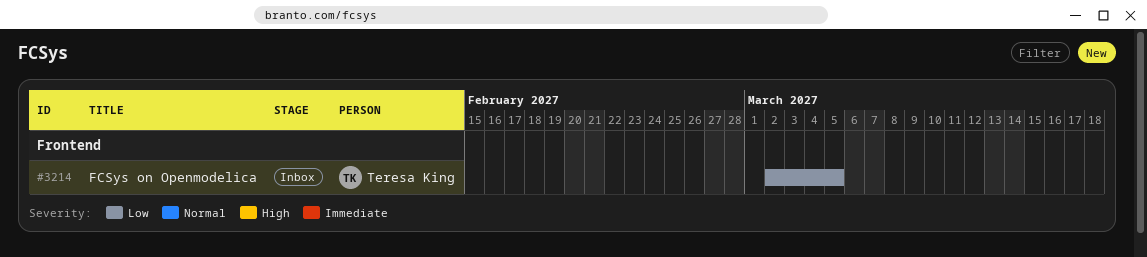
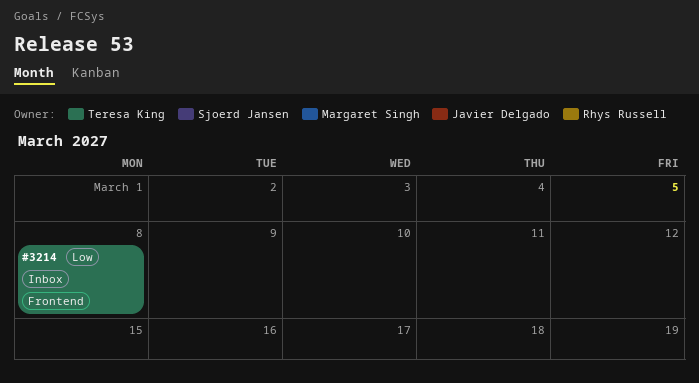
#3214, due: Mar 5 -> Mar 8

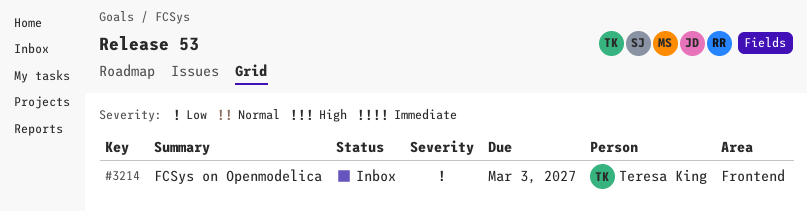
#3214, due: Mar 8 -> Mar 3

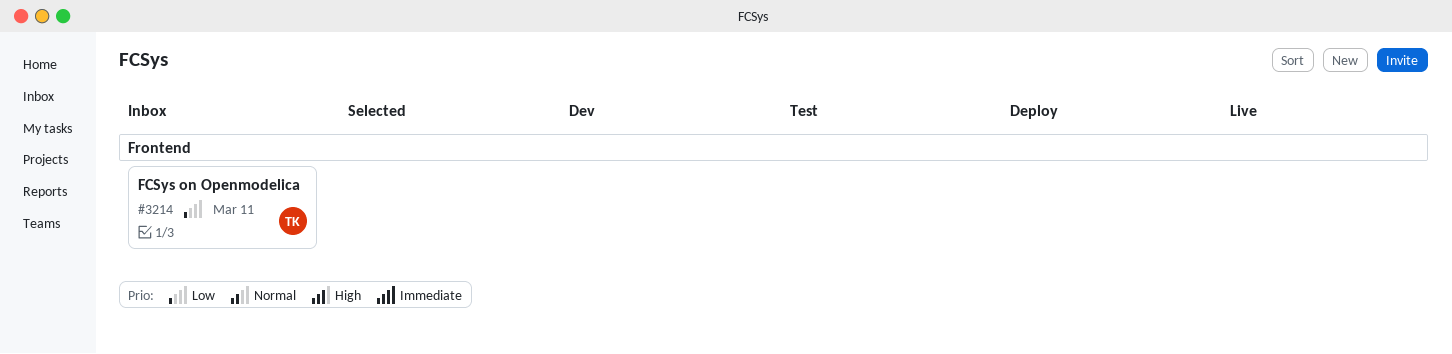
#3214, due: Mar 3 -> Mar 11

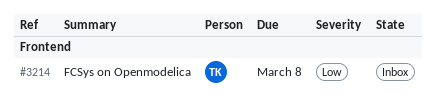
#3214, due: Mar 11 -> Mar 8

